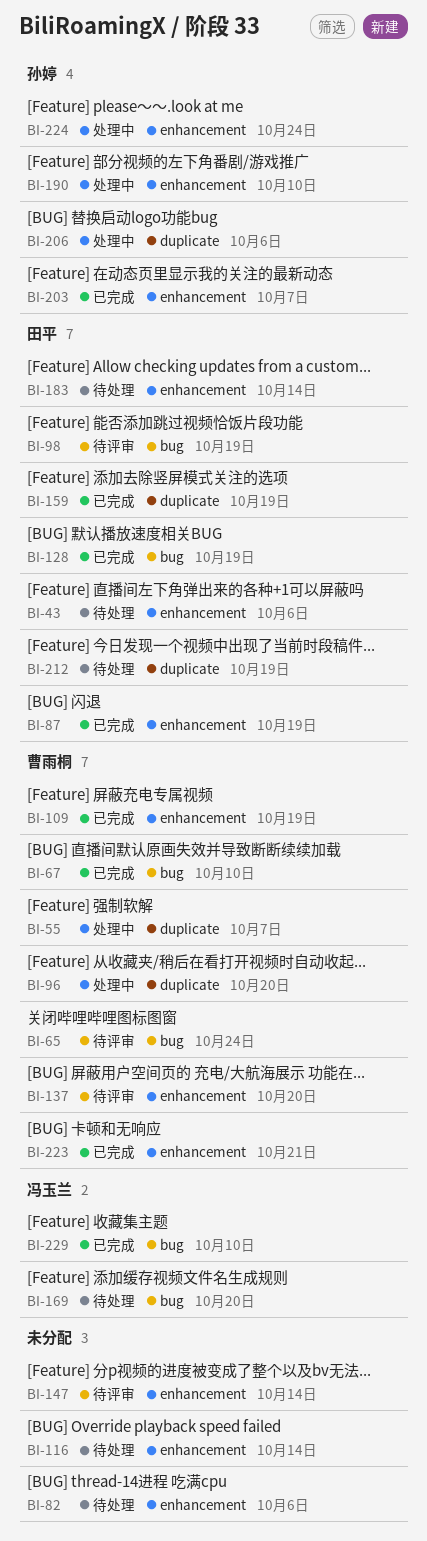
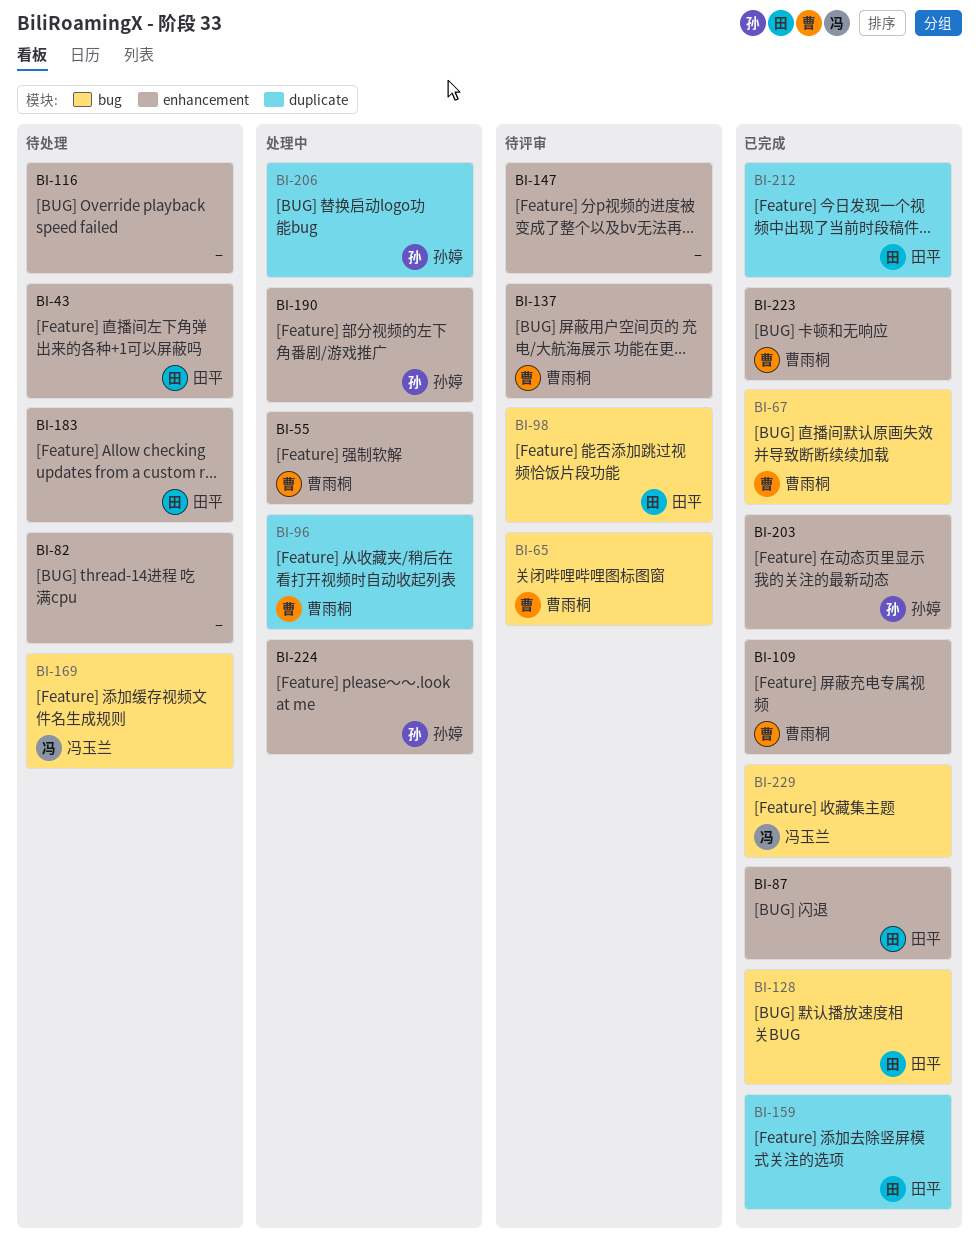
BI-55, label: duplicate -> enhancement
BI-212, status: 待处理 -> 已完成

